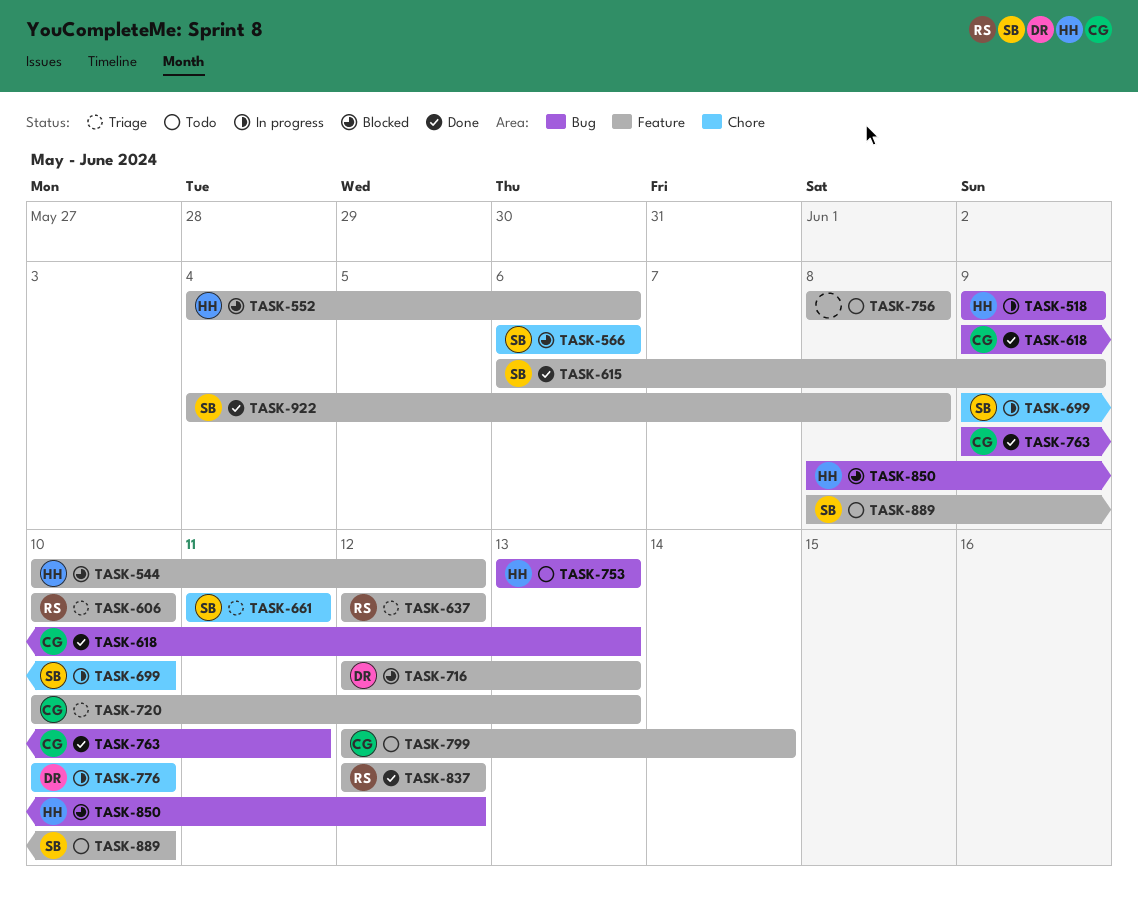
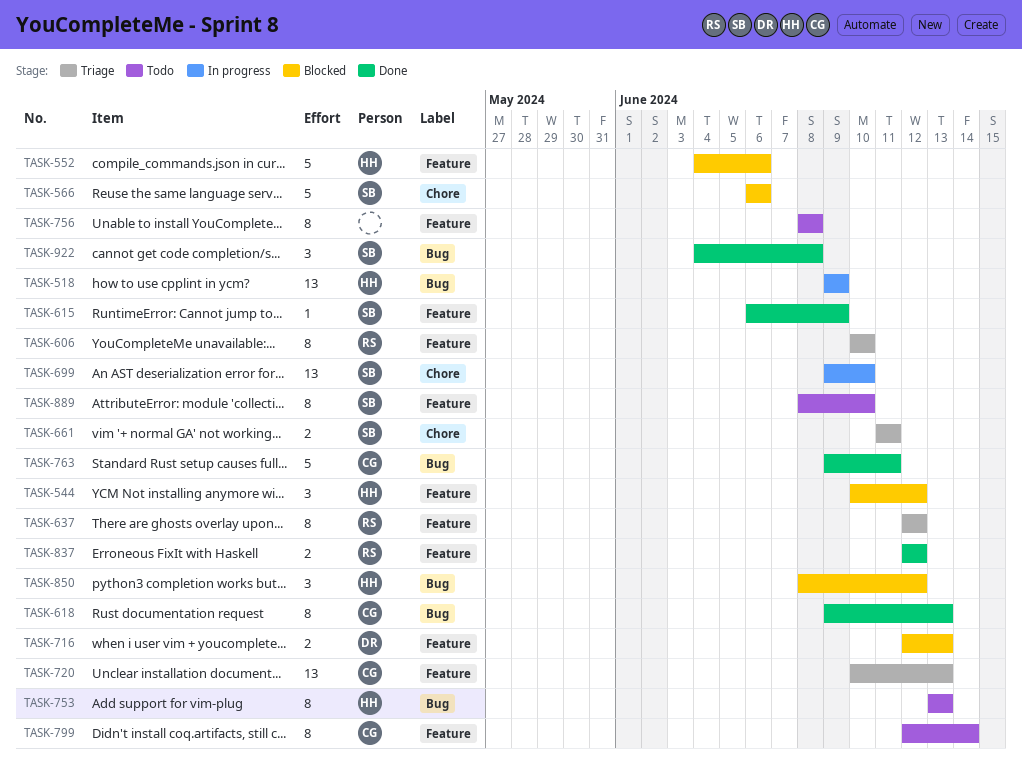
TASK-776: present -> none
TASK-922, label: Feature -> Bug

